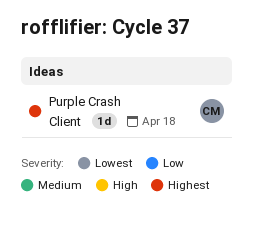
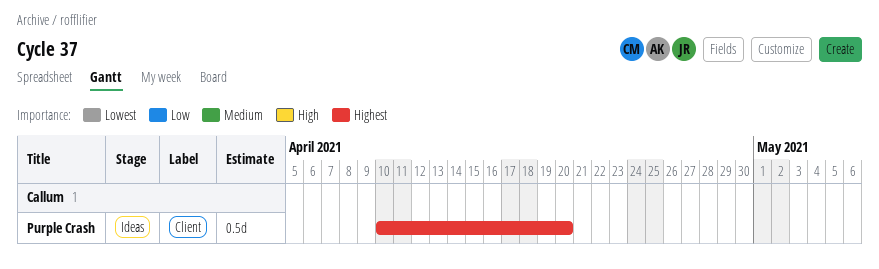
Purple Crash, estimate: 1d -> 0.5d
Purple Crash, due: Apr 18 -> Apr 20

